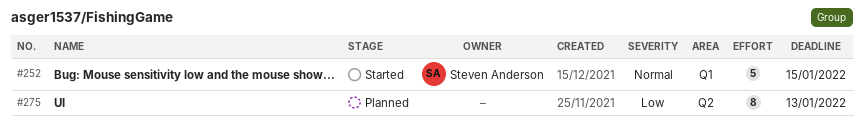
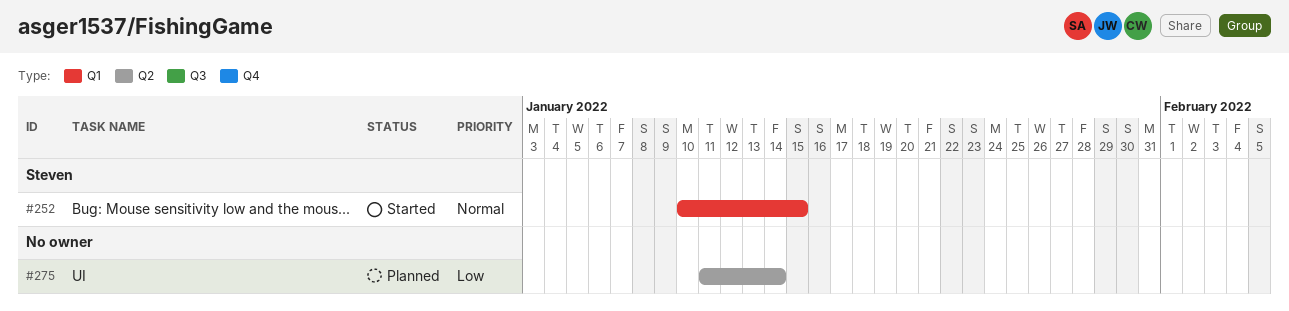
#275, due: Jan 13 -> Jan 14

